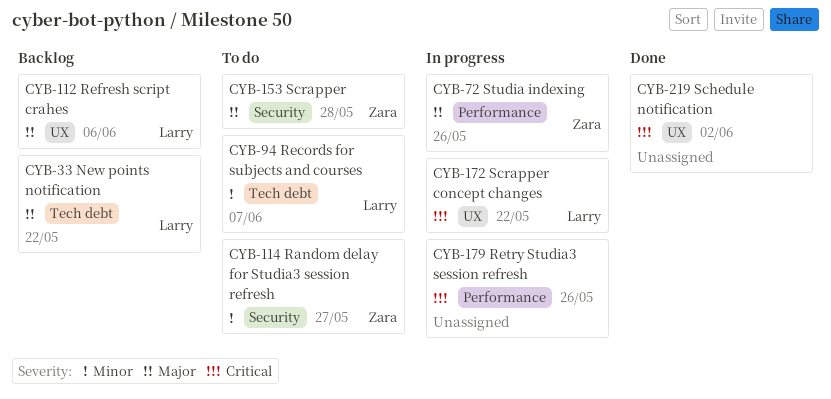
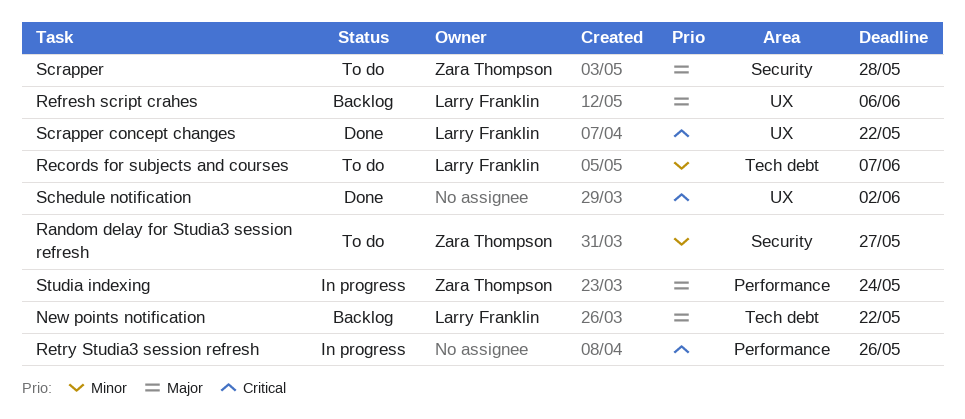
Scrapper concept changes, status: In progress -> Done
Studia indexing, due: May 26 -> May 24

